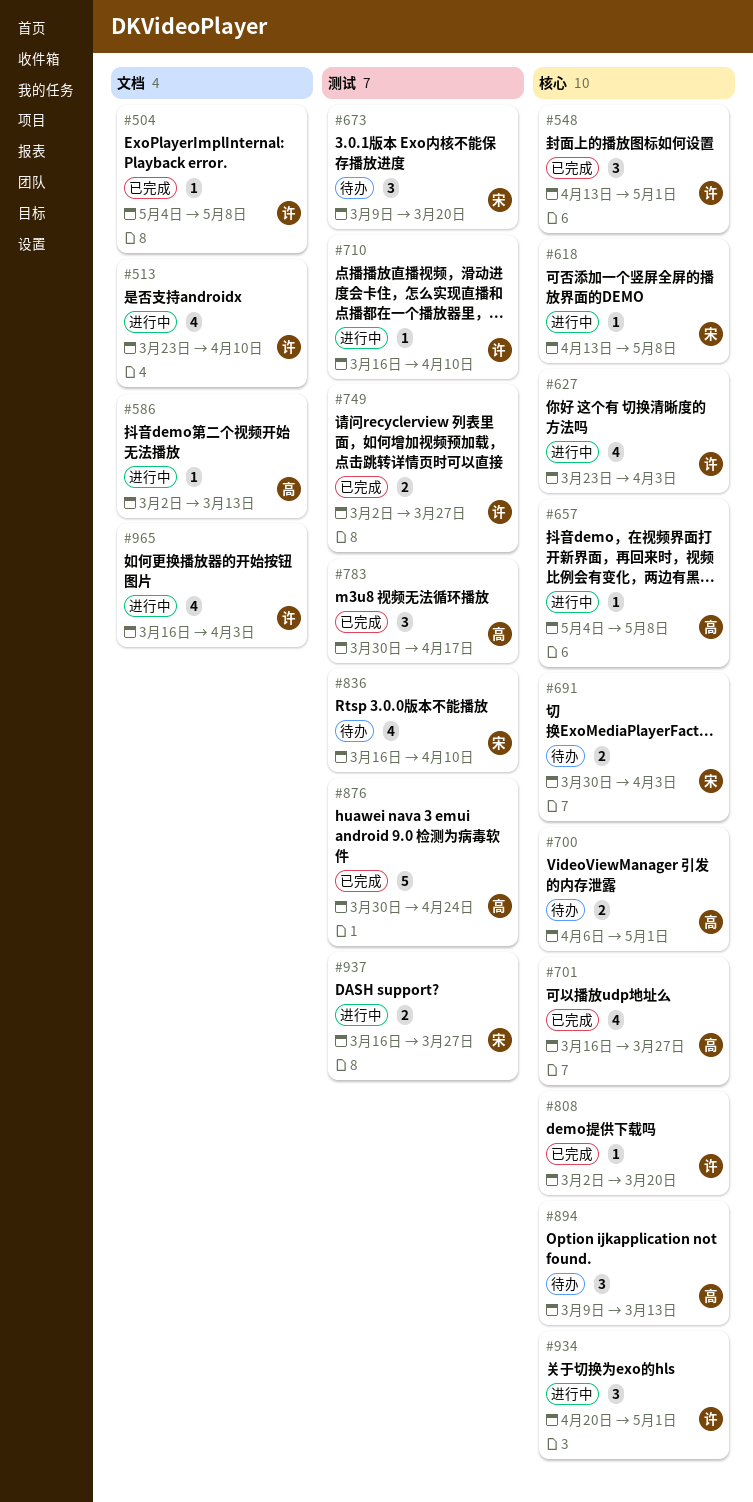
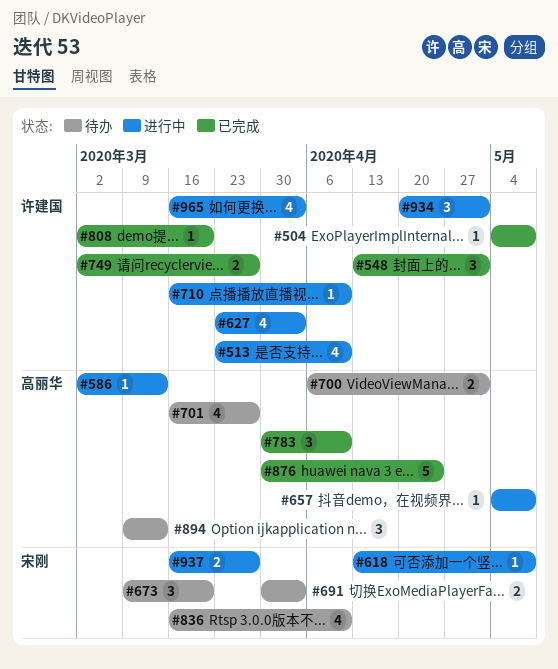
#701, status: 已完成 -> 待办
#783, due: Apr 17 -> Apr 10

